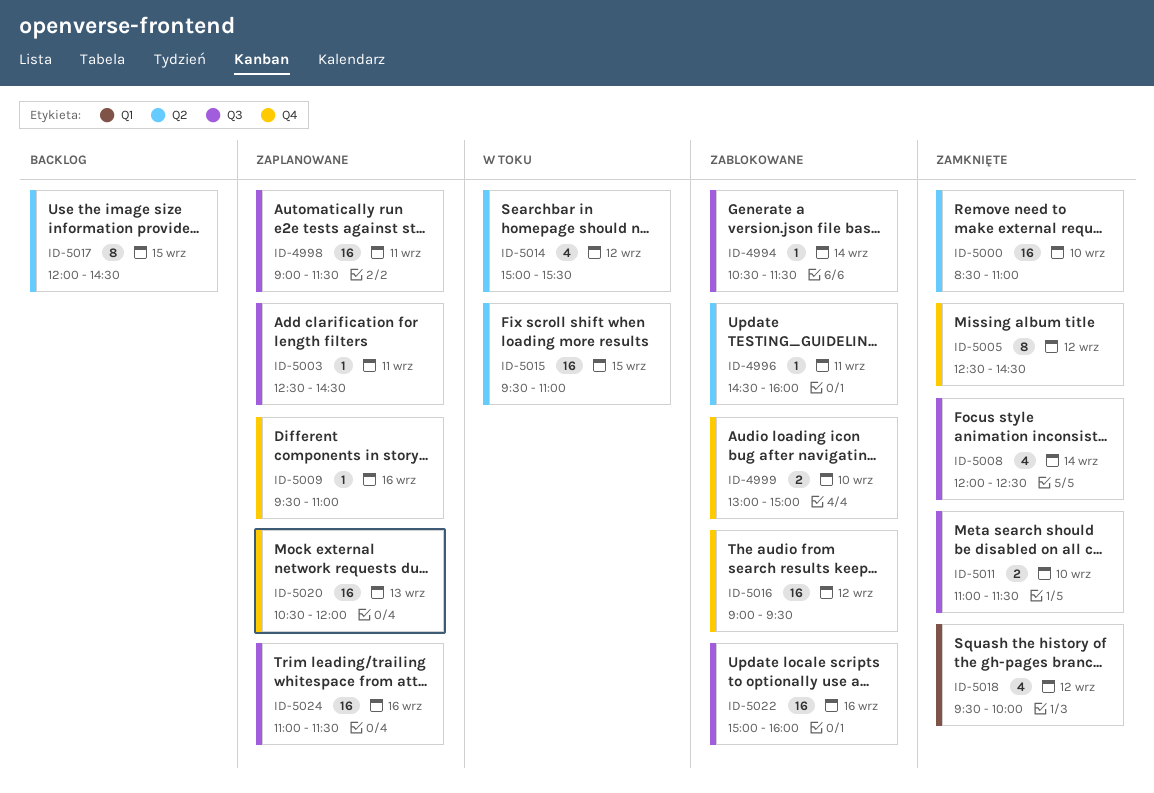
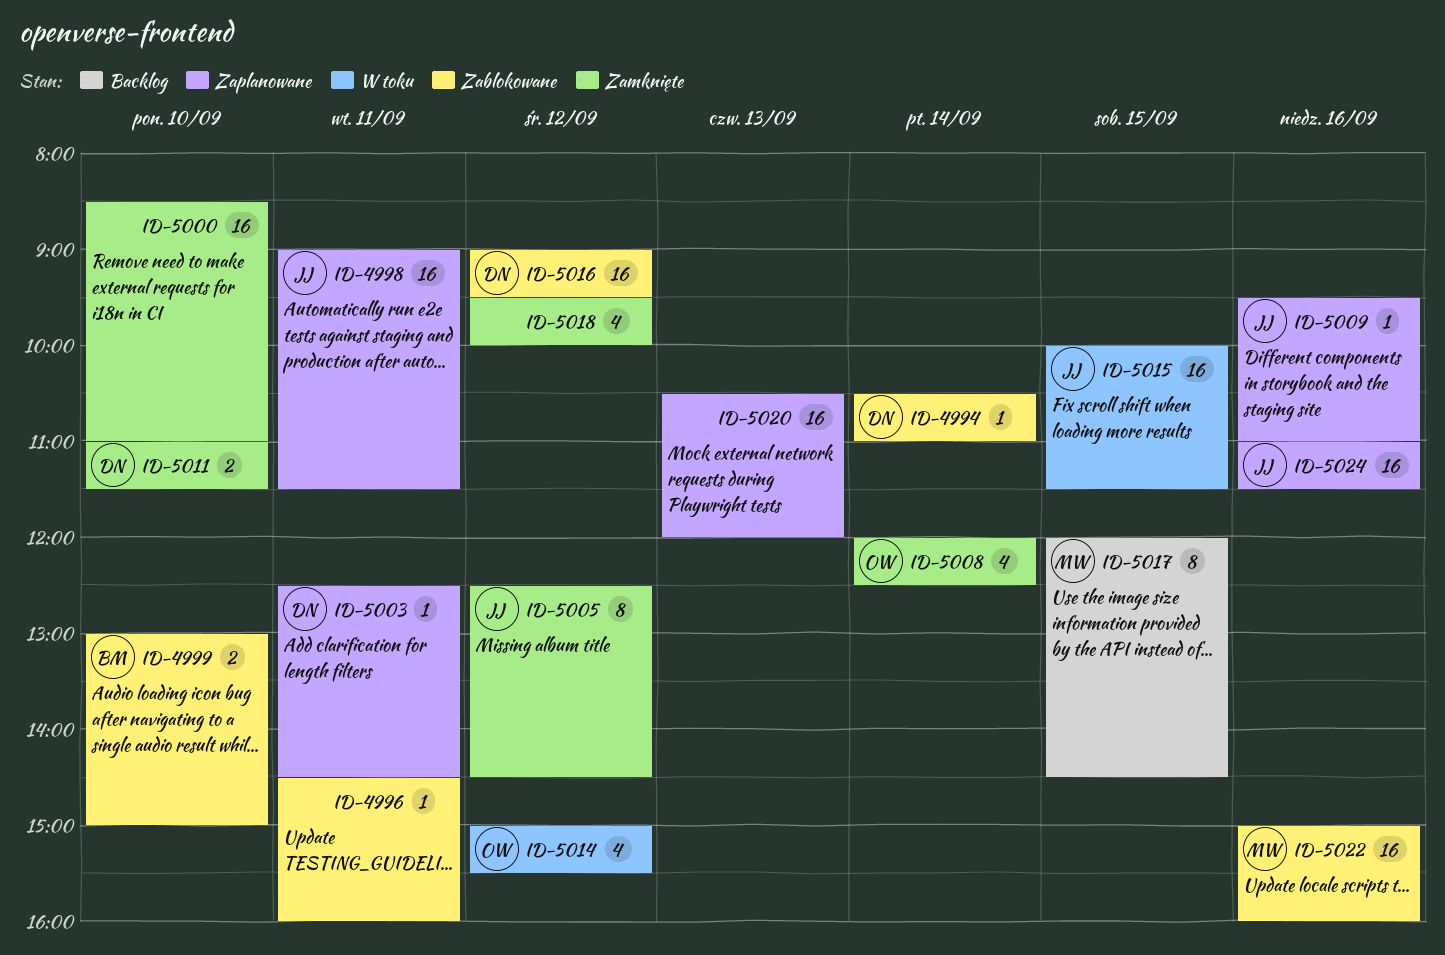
ID-4994, ends: 11:30 -> 11:00
ID-5015, begins: 09:30 -> 10:00
ID-5015, ends: 11:00 -> 11:30

